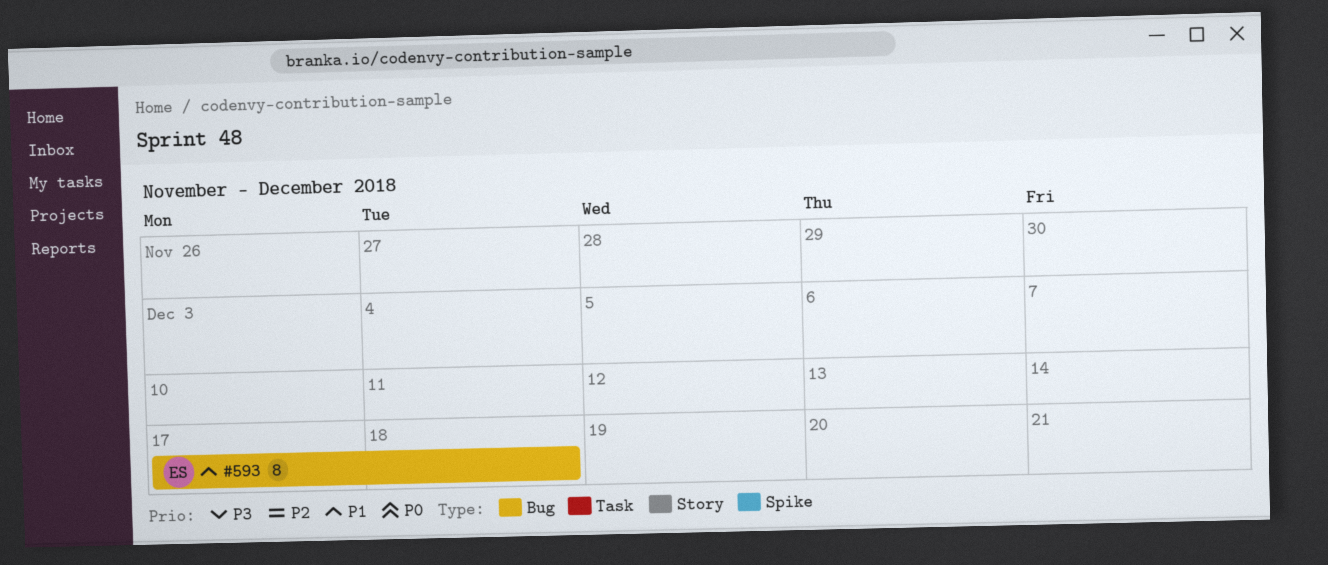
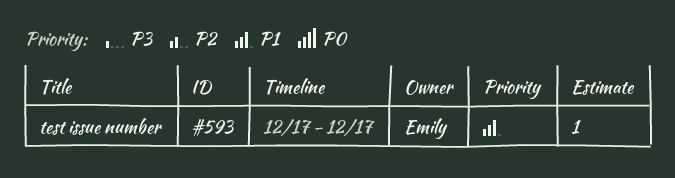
#593, estimate: 8 -> 1
#593, due: Dec 18 -> Dec 17

